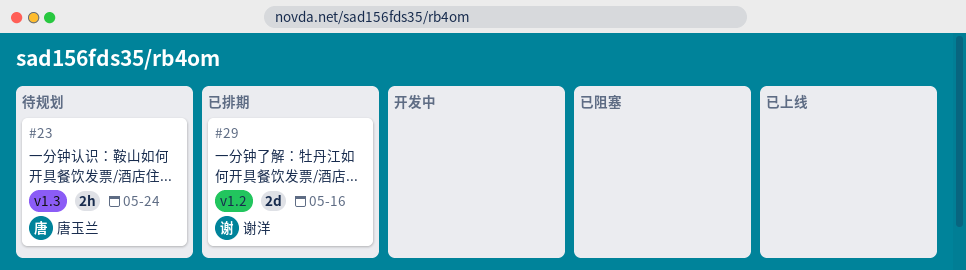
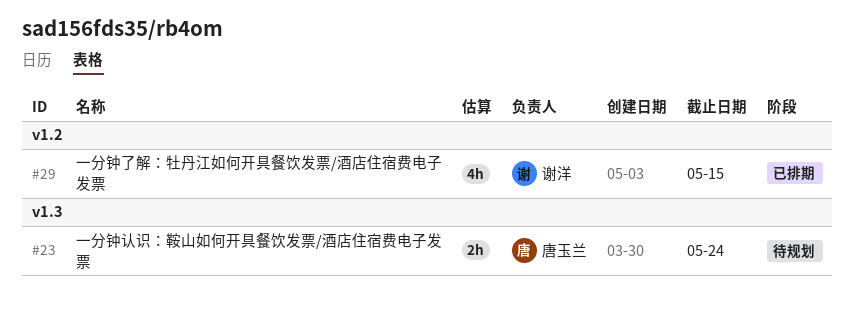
#29, estimate: 2d -> 4h
#29, due: May 16 -> May 15

